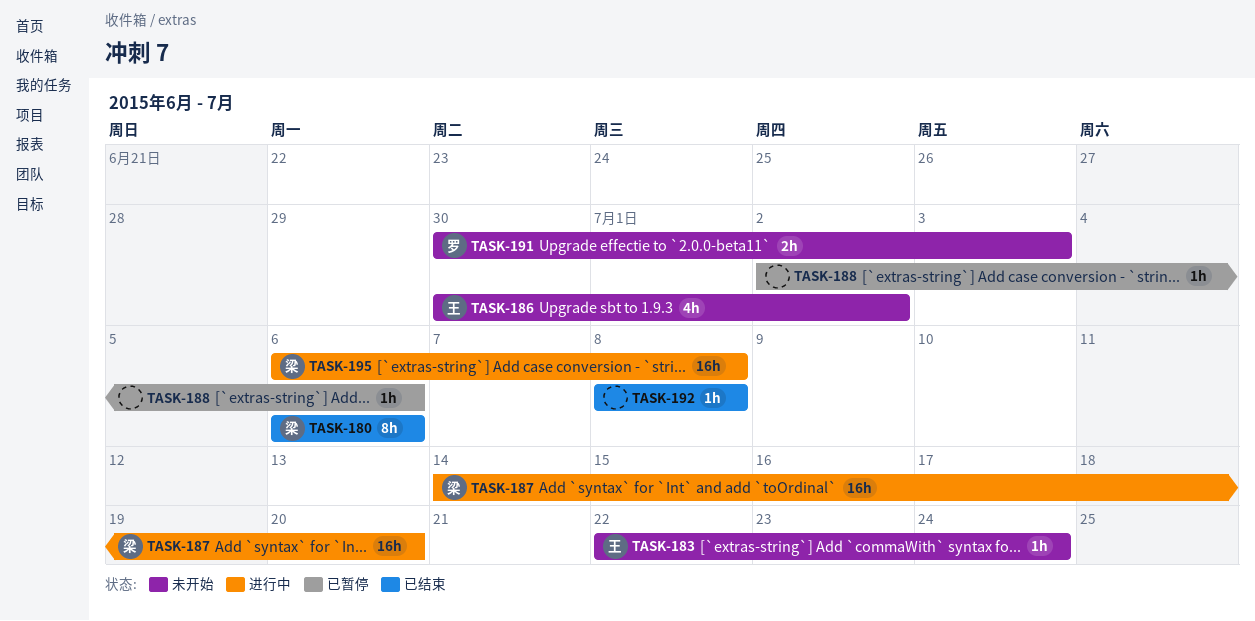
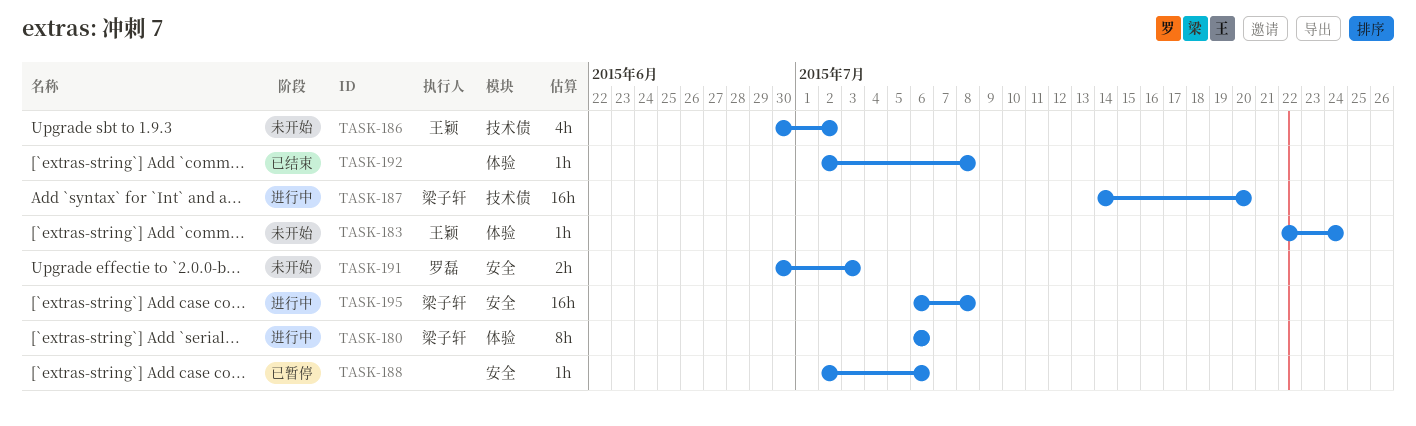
TASK-180, status: 已结束 -> 进行中
TASK-192, start: Jul 8 -> Jul 2

